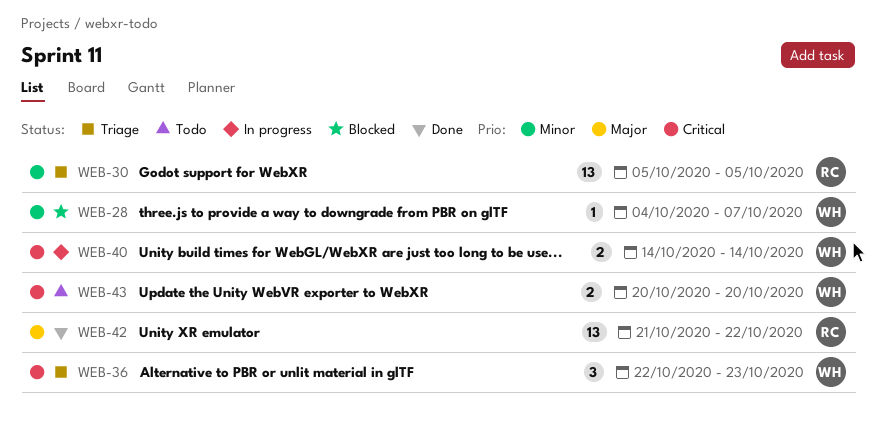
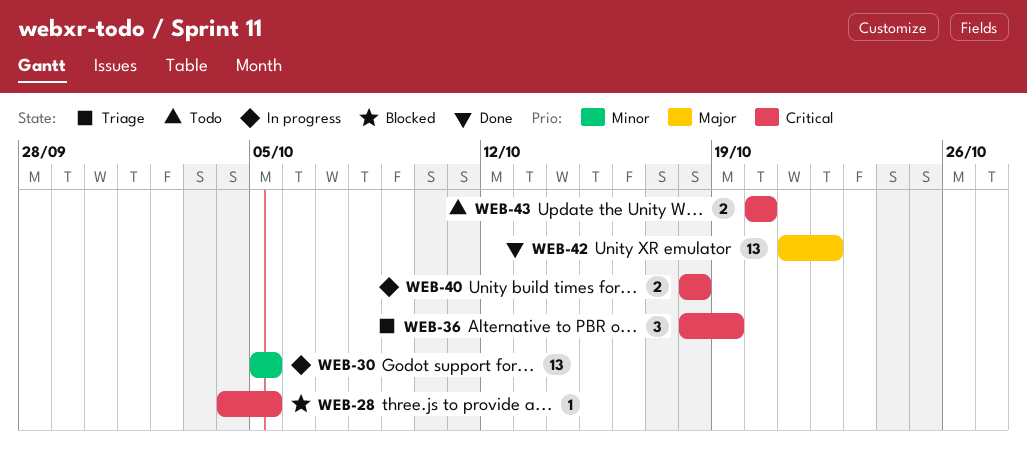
WEB-28, priority: Minor -> Critical
WEB-28, due: Oct 7 -> Oct 5
WEB-30, status: Triage -> In progress
WEB-36, start: Oct 22 -> Oct 18
WEB-36, due: Oct 23 -> Oct 19
WEB-40, start: Oct 14 -> Oct 18
WEB-40, due: Oct 14 -> Oct 18

